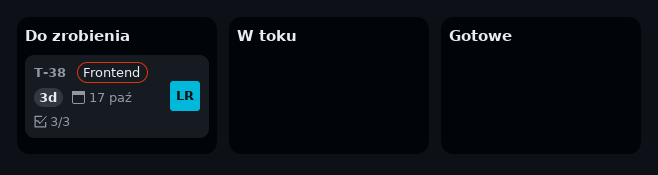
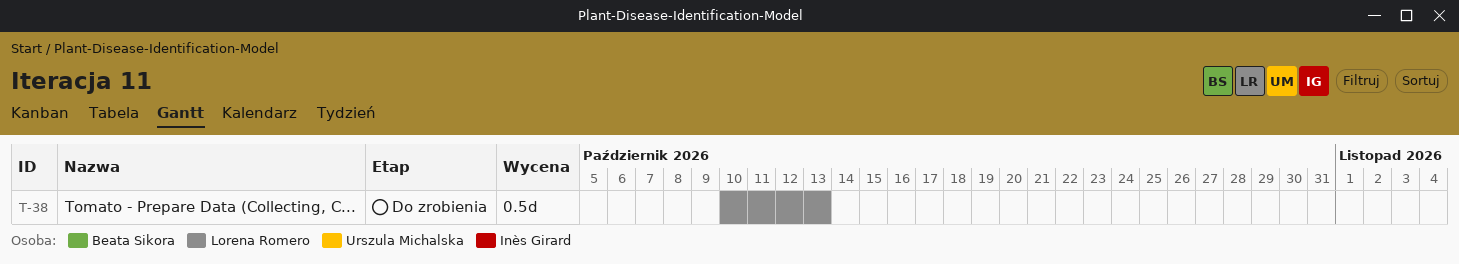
T-38, estimate: 3d -> 0.5d
T-38, due: Oct 17 -> Oct 13

